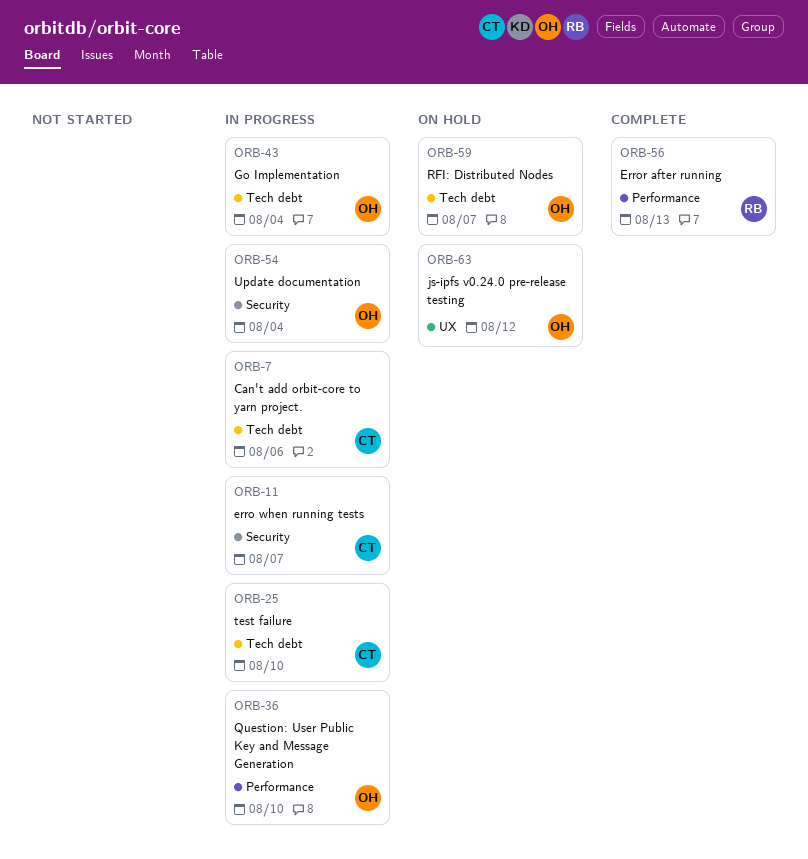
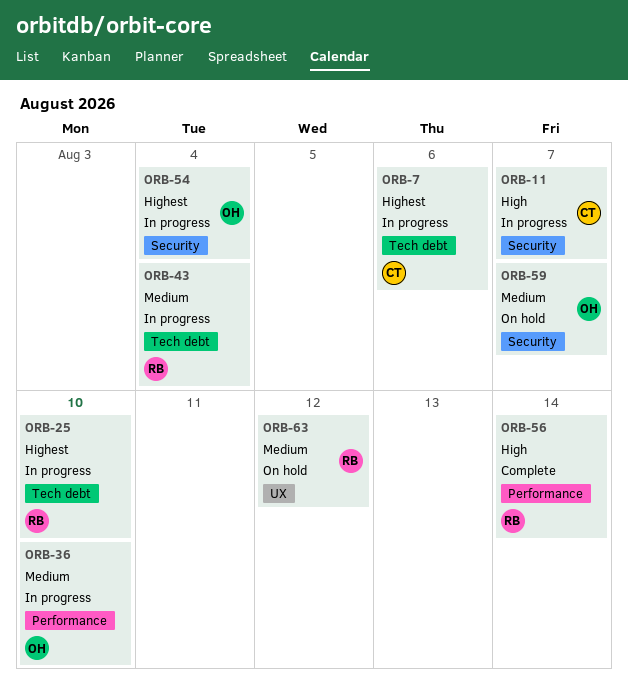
ORB-25, owner: CT -> RB
ORB-43, owner: OH -> RB
ORB-56, due: Aug 13 -> Aug 14
ORB-59, label: Tech debt -> Security
ORB-63, owner: OH -> RB

